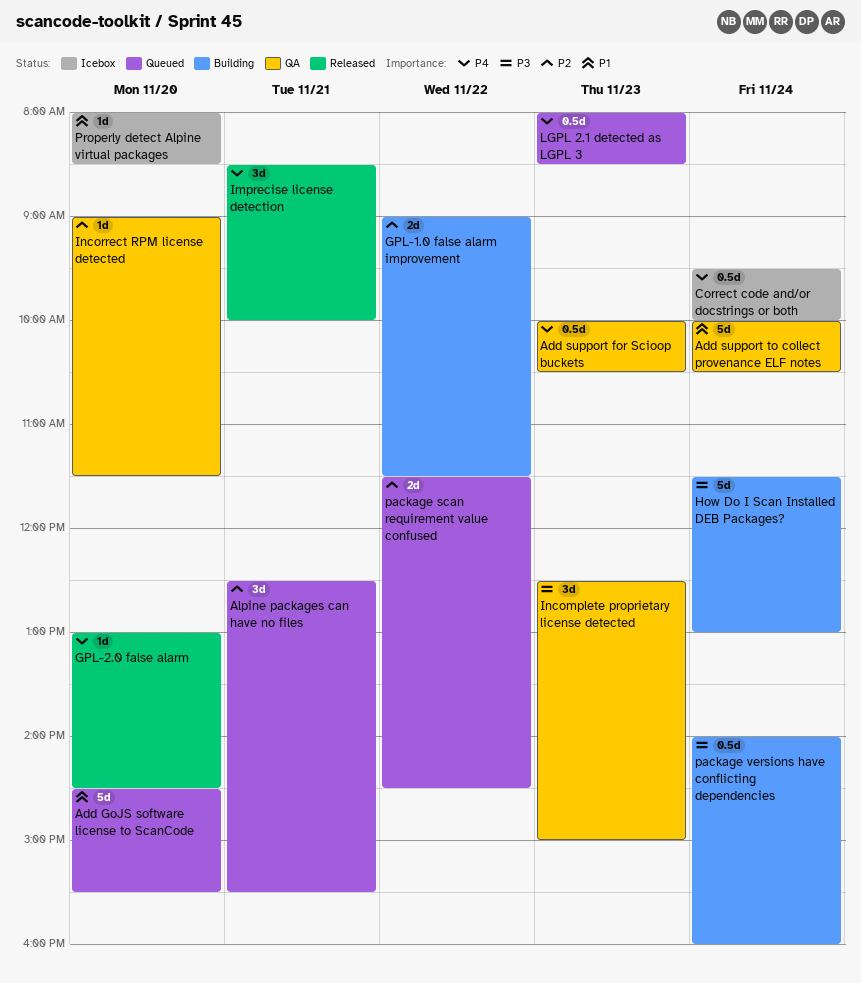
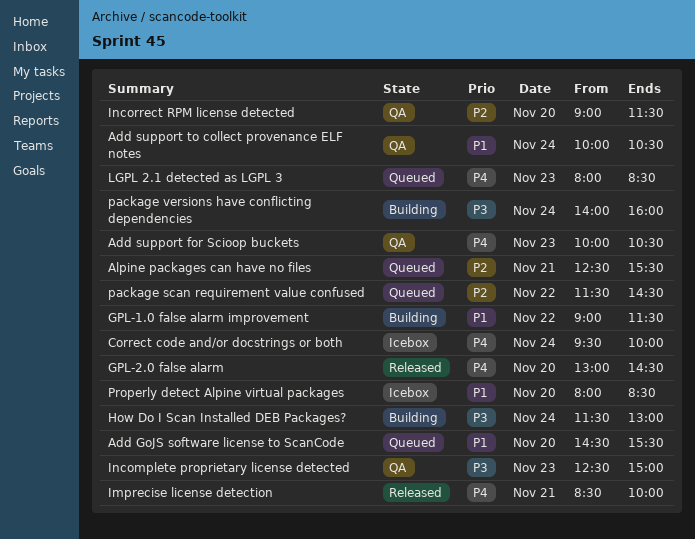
GPL-1.0 false alarm improvement, priority: P2 -> P1

